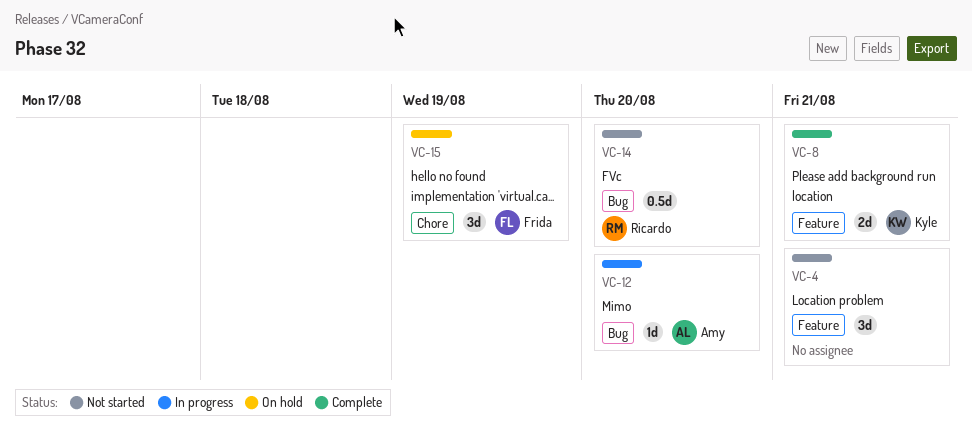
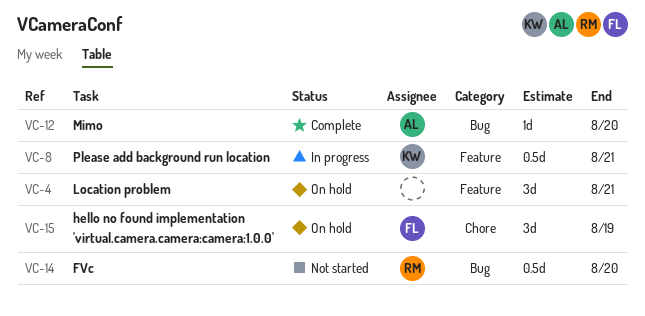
VC-4, status: Not started -> On hold
VC-8, status: Complete -> In progress
VC-8, estimate: 2d -> 0.5d
VC-12, status: In progress -> Complete

